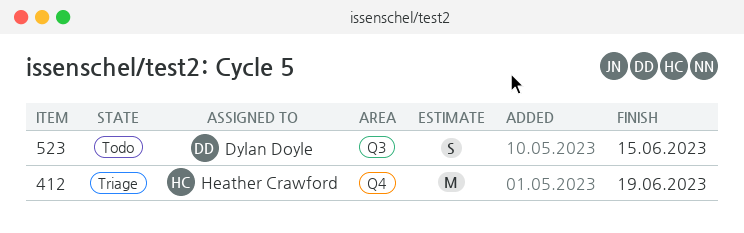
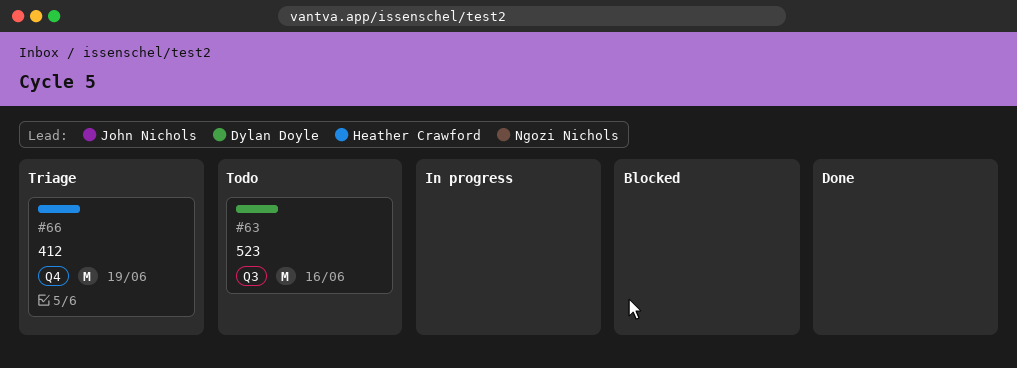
523, estimate: S -> M
523, due: Jun 15 -> Jun 16

